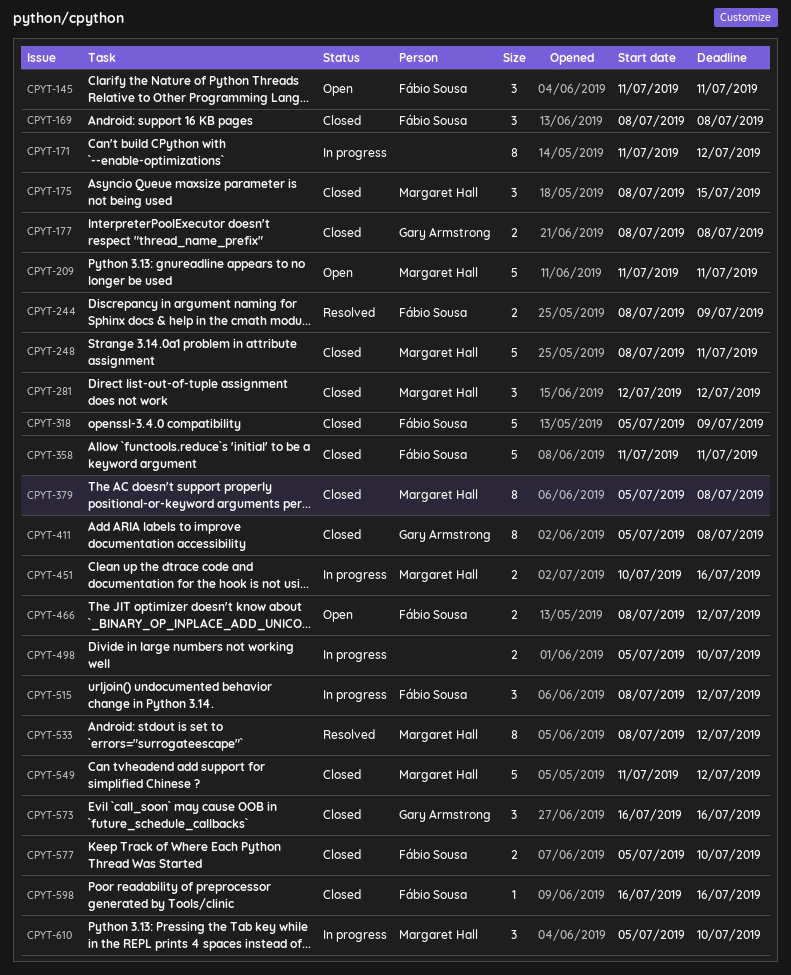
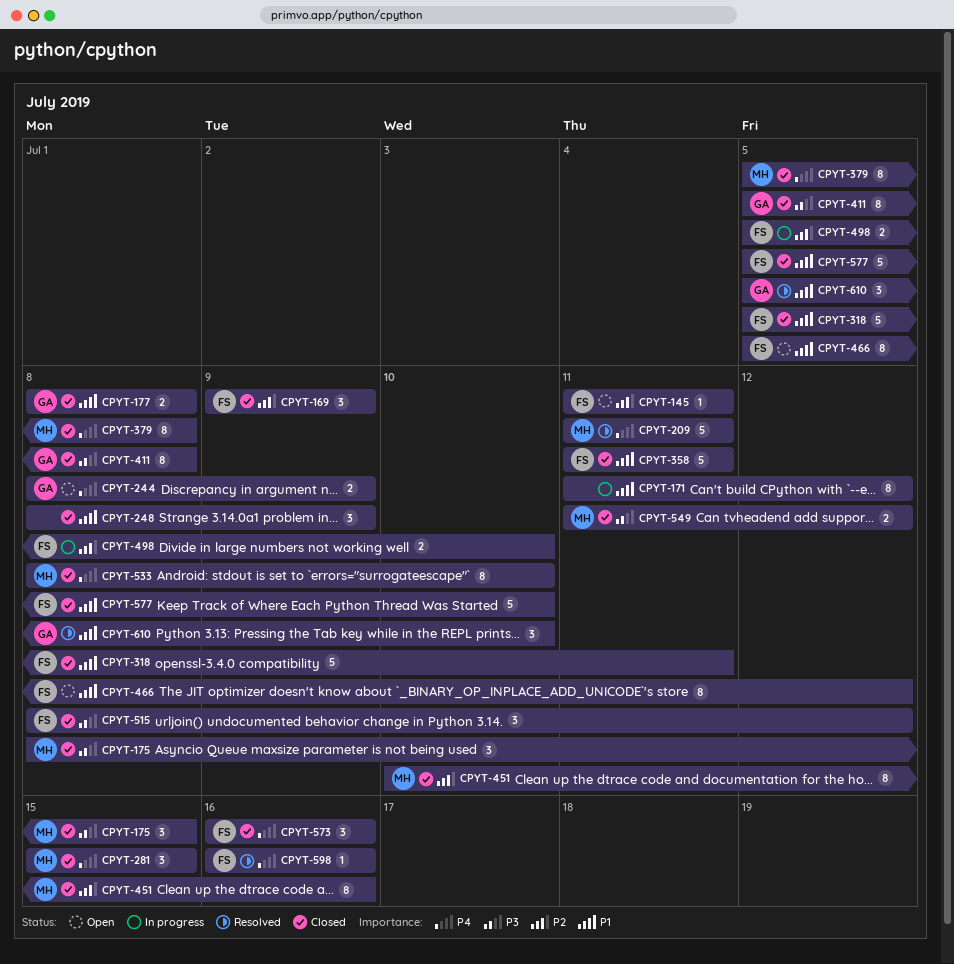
CPYT-145, estimate: 3 -> 1
CPYT-169, start: Jul 8 -> Jul 9
CPYT-169, due: Jul 8 -> Jul 9
CPYT-209, status: Open -> Resolved
CPYT-244, status: Resolved -> Open
CPYT-244, owner: Fábio Sousa -> Gary Armstrong
CPYT-248, owner: Margaret Hall -> none
CPYT-248, estimate: 5 -> 3
CPYT-248, due: Jul 11 -> Jul 9
CPYT-281, start: Jul 12 -> Jul 15
CPYT-281, due: Jul 12 -> Jul 15
CPYT-318, due: Jul 9 -> Jul 11
CPYT-451, status: In progress -> Closed
CPYT-451, estimate: 2 -> 8
CPYT-466, estimate: 2 -> 8
CPYT-466, start: Jul 8 -> Jul 5
CPYT-498, owner: none -> Fábio Sousa
CPYT-515, status: In progress -> Closed
CPYT-533, status: Resolved -> Closed
CPYT-533, due: Jul 12 -> Jul 10
CPYT-549, estimate: 5 -> 2
CPYT-573, owner: Gary Armstrong -> Fábio Sousa
CPYT-577, estimate: 2 -> 5
CPYT-598, status: Closed -> Resolved
CPYT-610, status: In progress -> Resolved
CPYT-610, owner: Margaret Hall -> Gary Armstrong

